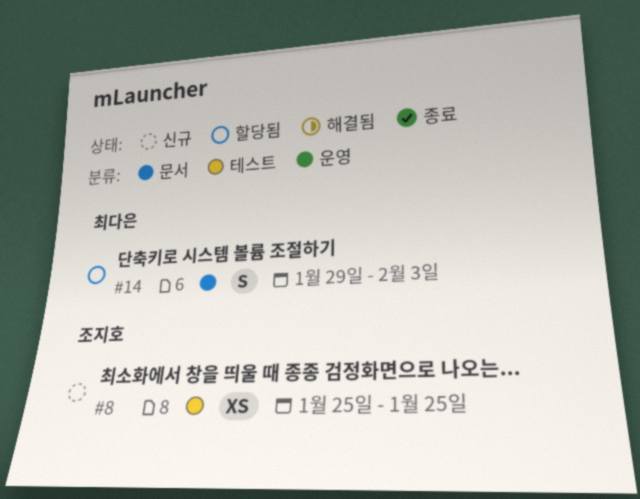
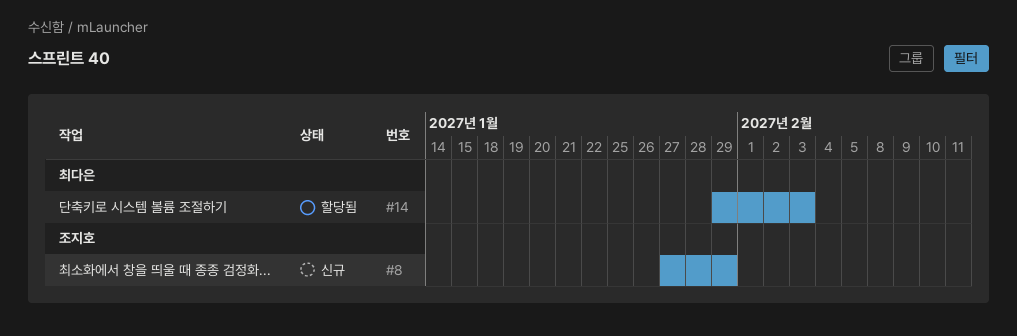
#8, start: Jan 25 -> Jan 27
#8, due: Jan 25 -> Jan 29

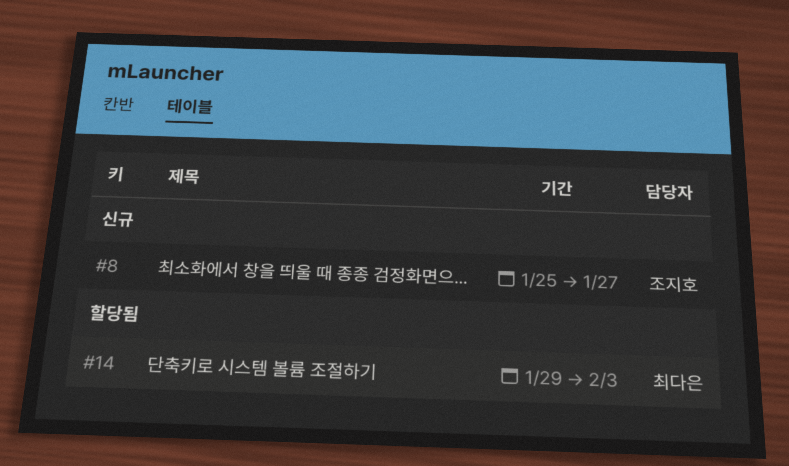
#8, start: Jan 27 -> Jan 25
#8, due: Jan 29 -> Jan 27

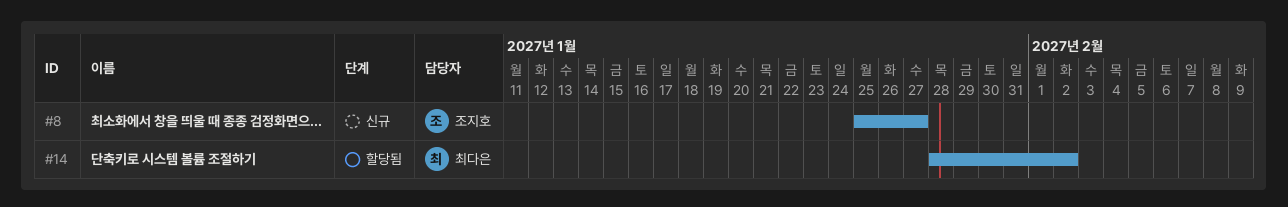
#14, start: Jan 29 -> Jan 28
#14, due: Feb 3 -> Feb 2

